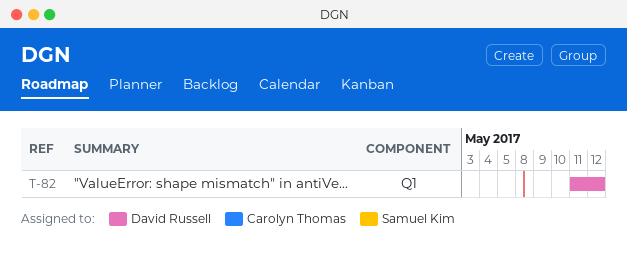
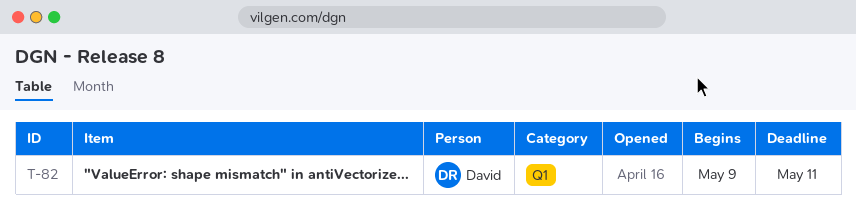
T-82, start: May 11 -> May 9
T-82, due: May 12 -> May 11

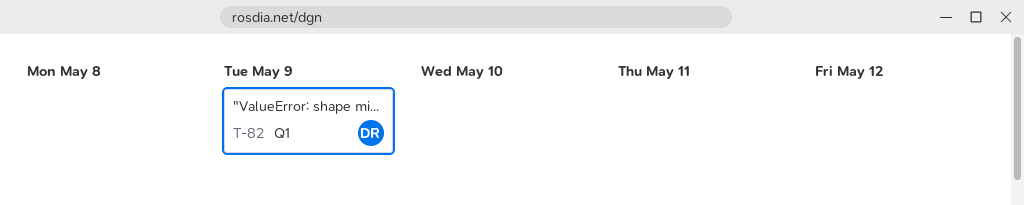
T-82, due: May 11 -> May 9

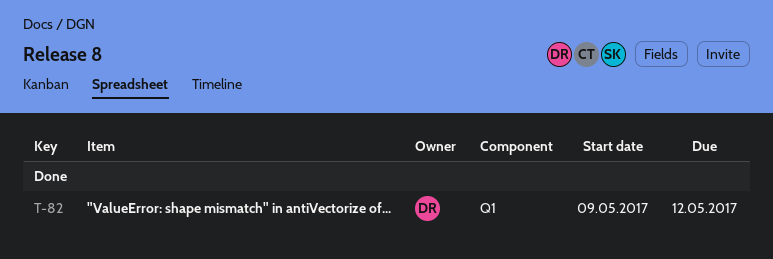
T-82, due: May 9 -> May 12

